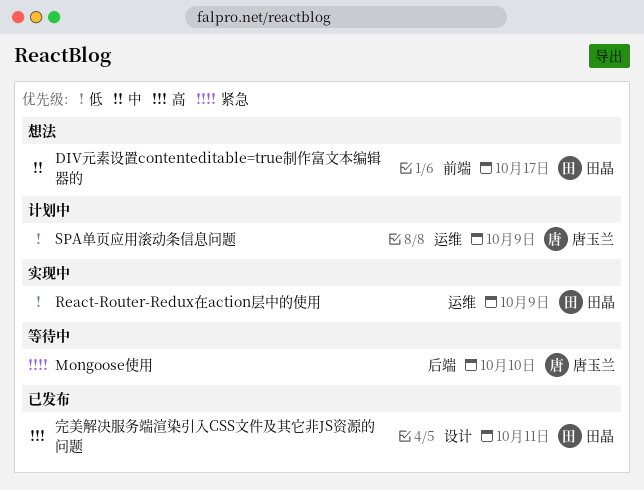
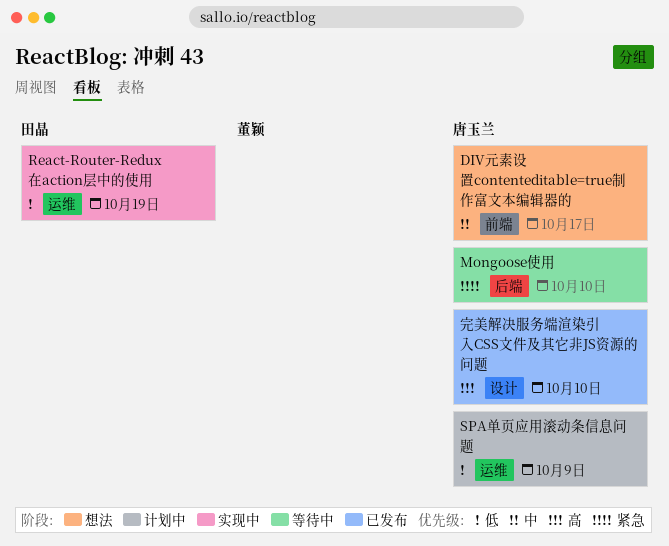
DIV元素设置contenteditable=true制作富文本编辑器的, owner: 田晶 -> 唐玉兰
React-Router-Redux在action层中的使用, due: Oct 9 -> Oct 19
完美解决服务端渲染引入CSS文件及其它非JS资源的问题, owner: 田晶 -> 唐玉兰
完美解决服务端渲染引入CSS文件及其它非JS资源的问题, due: Oct 11 -> Oct 10

